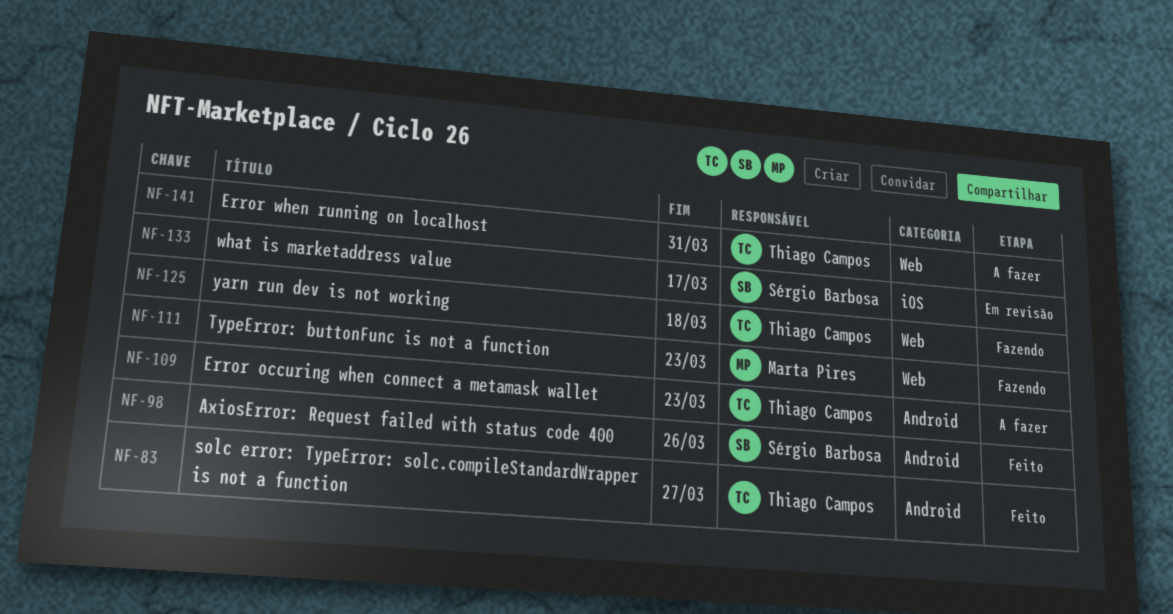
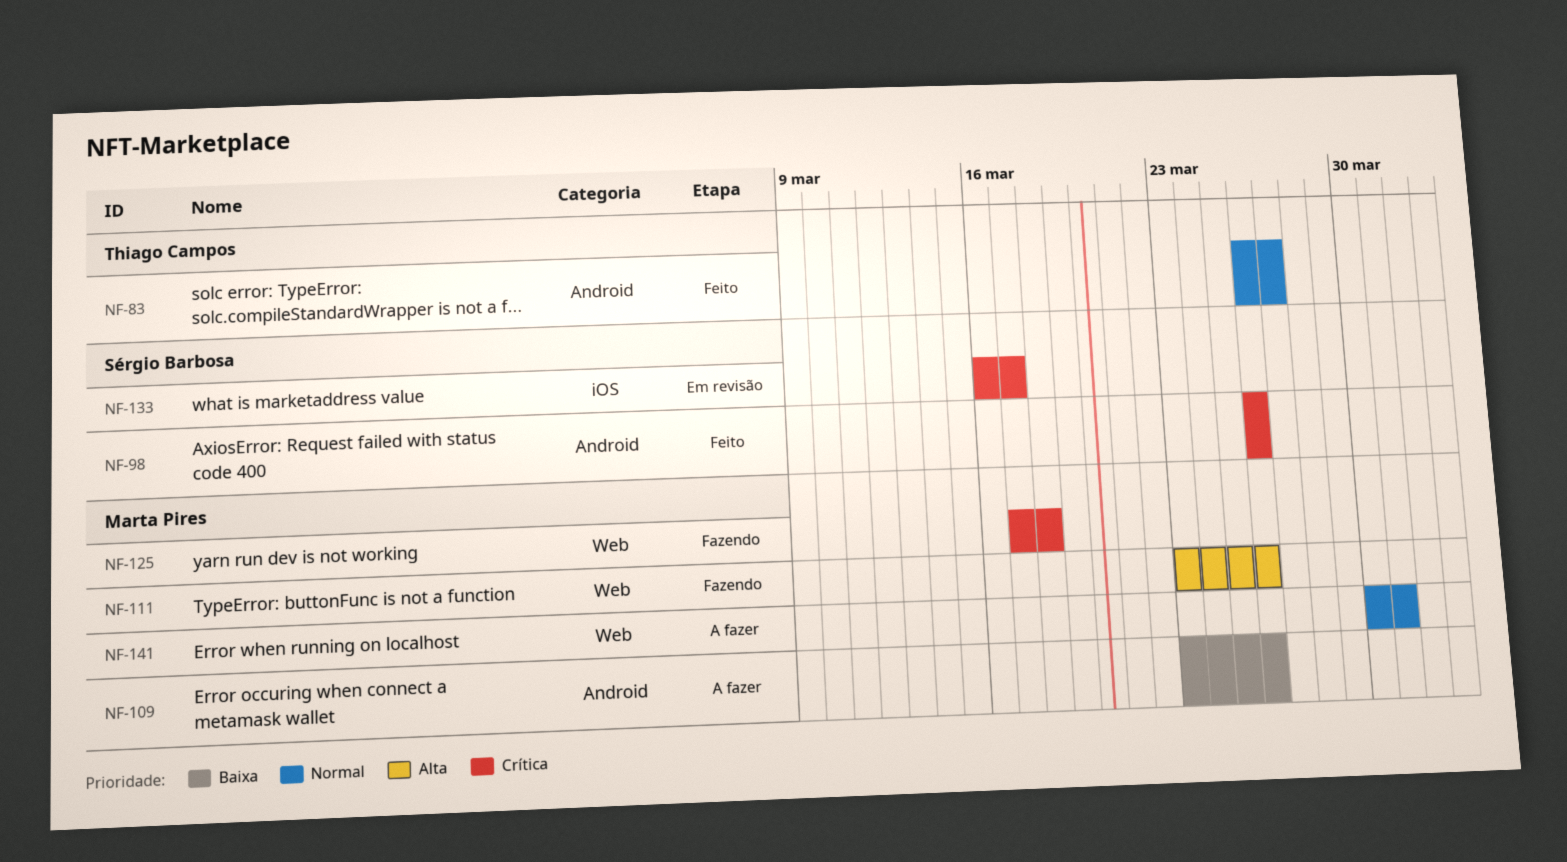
NF-109, owner: Thiago Campos -> Marta Pires
NF-109, due: Mar 23 -> Mar 26
NF-111, due: Mar 23 -> Mar 26
NF-125, owner: Thiago Campos -> Marta Pires
NF-141, owner: Thiago Campos -> Marta Pires

